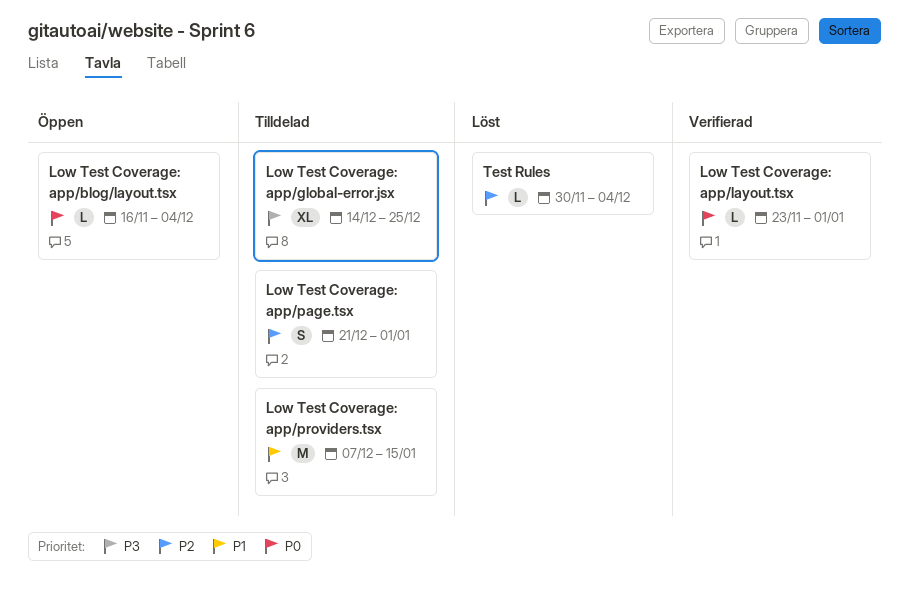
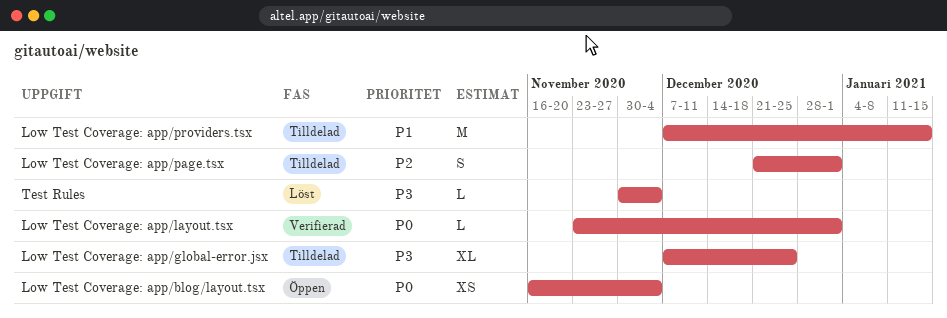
Low Test Coverage: app/blog/layout.tsx, estimate: L -> XS
Low Test Coverage: app/global-error.jsx, start: Dec 14 -> Dec 7
Test Rules, priority: P2 -> P3

